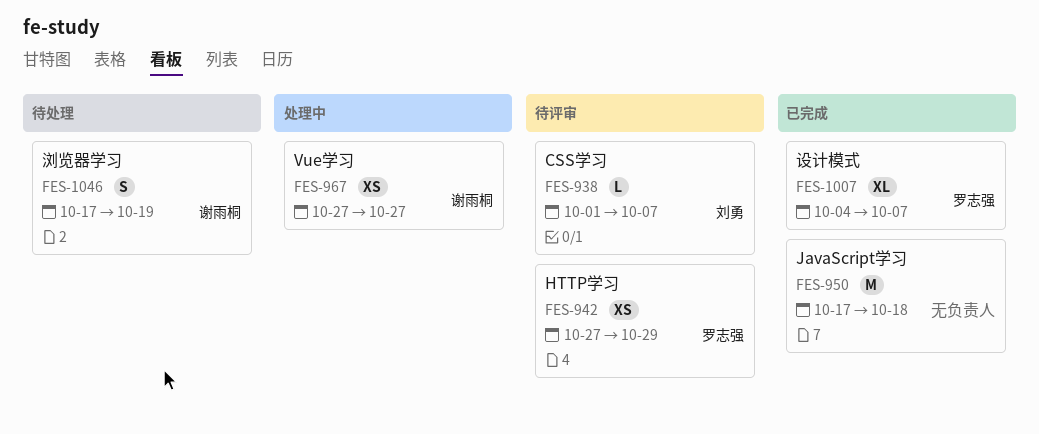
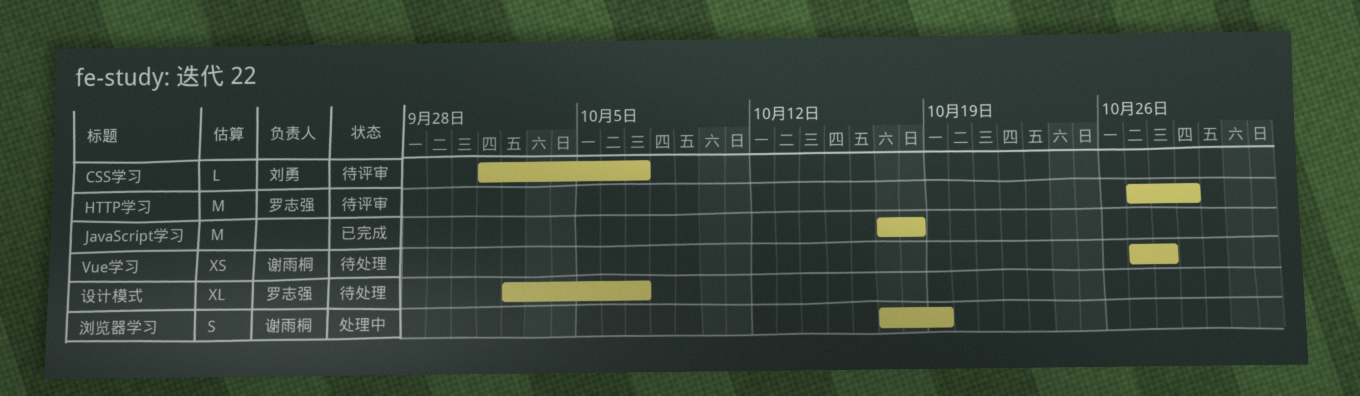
HTTP学习, estimate: XS -> M
Vue学习, status: 处理中 -> 待处理
Vue学习, due: Oct 27 -> Oct 28
浏览器学习, status: 待处理 -> 处理中
设计模式, status: 已完成 -> 待处理
设计模式, start: Oct 4 -> Oct 2

